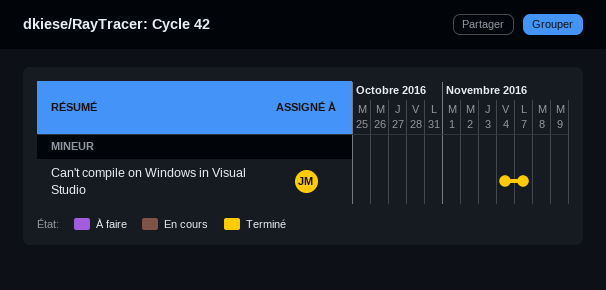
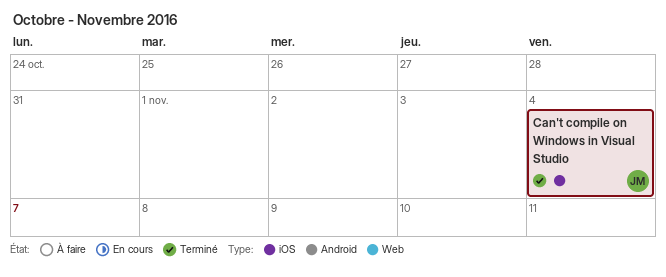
Can't compile on Windows in Visual Studio, due: Nov 7 -> Nov 4

